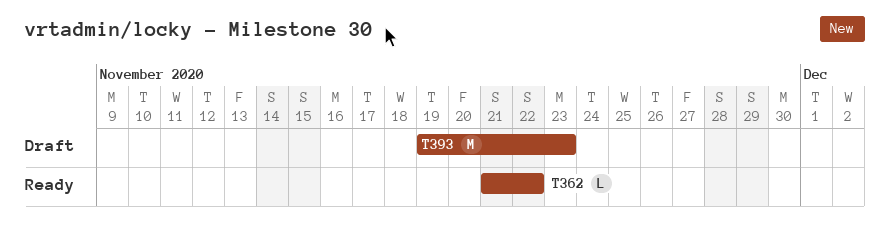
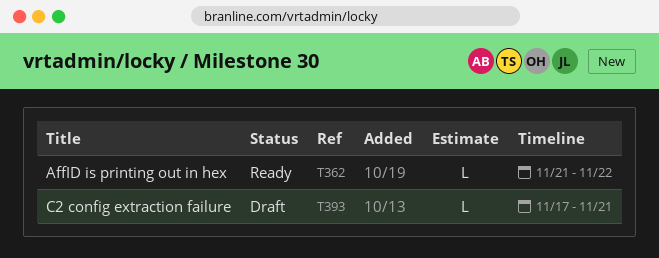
T393, estimate: M -> L
T393, start: Nov 19 -> Nov 17
T393, due: Nov 23 -> Nov 21

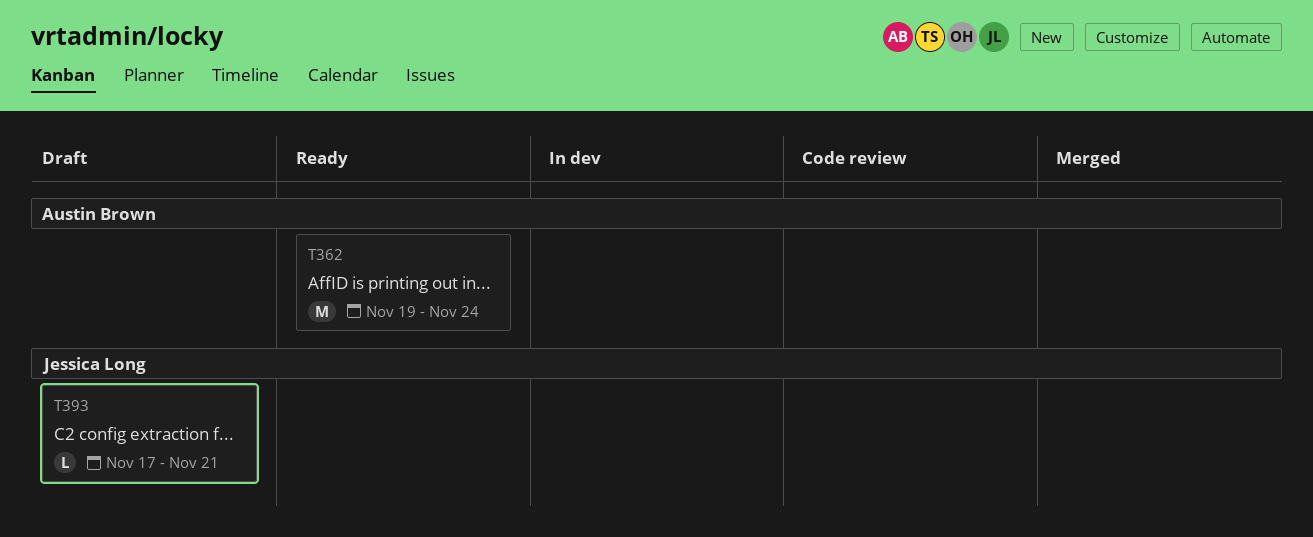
T362, estimate: L -> M
T362, start: Nov 21 -> Nov 19
T362, due: Nov 22 -> Nov 24

